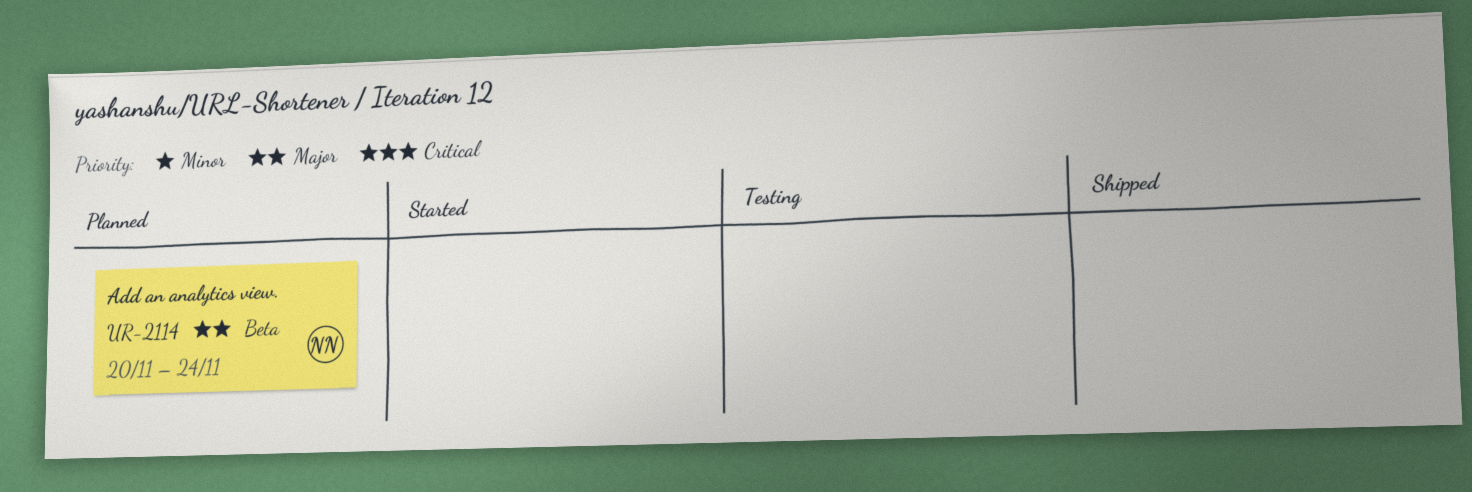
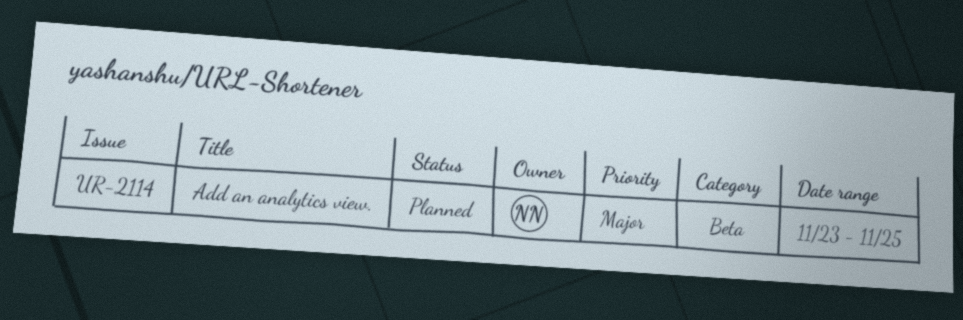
UR-2114, start: Nov 20 -> Nov 23
UR-2114, due: Nov 24 -> Nov 25

